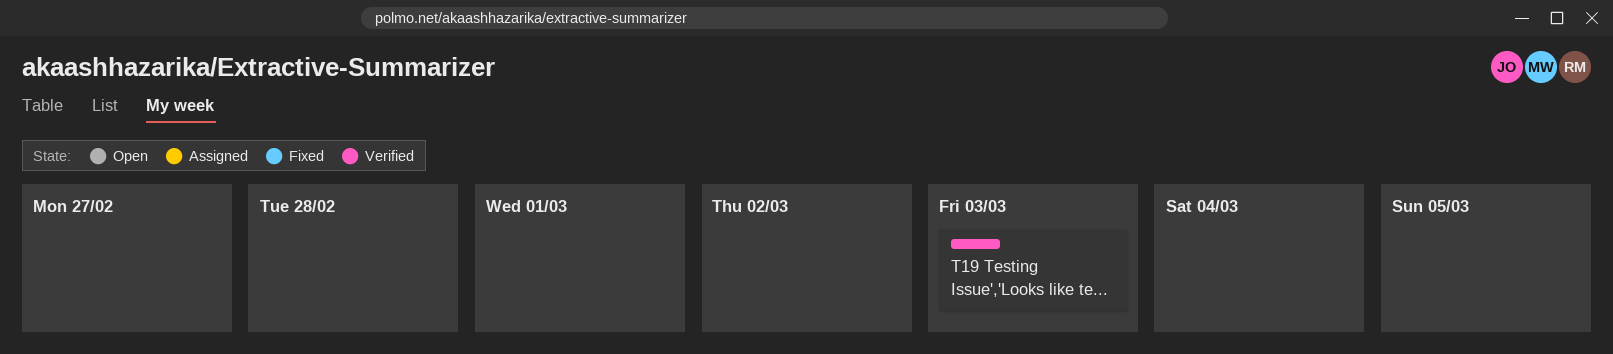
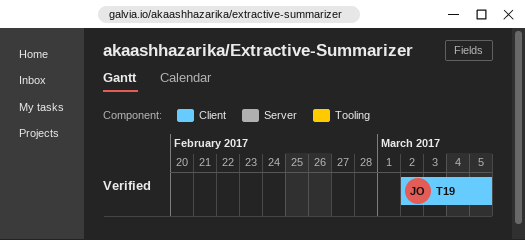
T19, due: Mar 3 -> Mar 5

